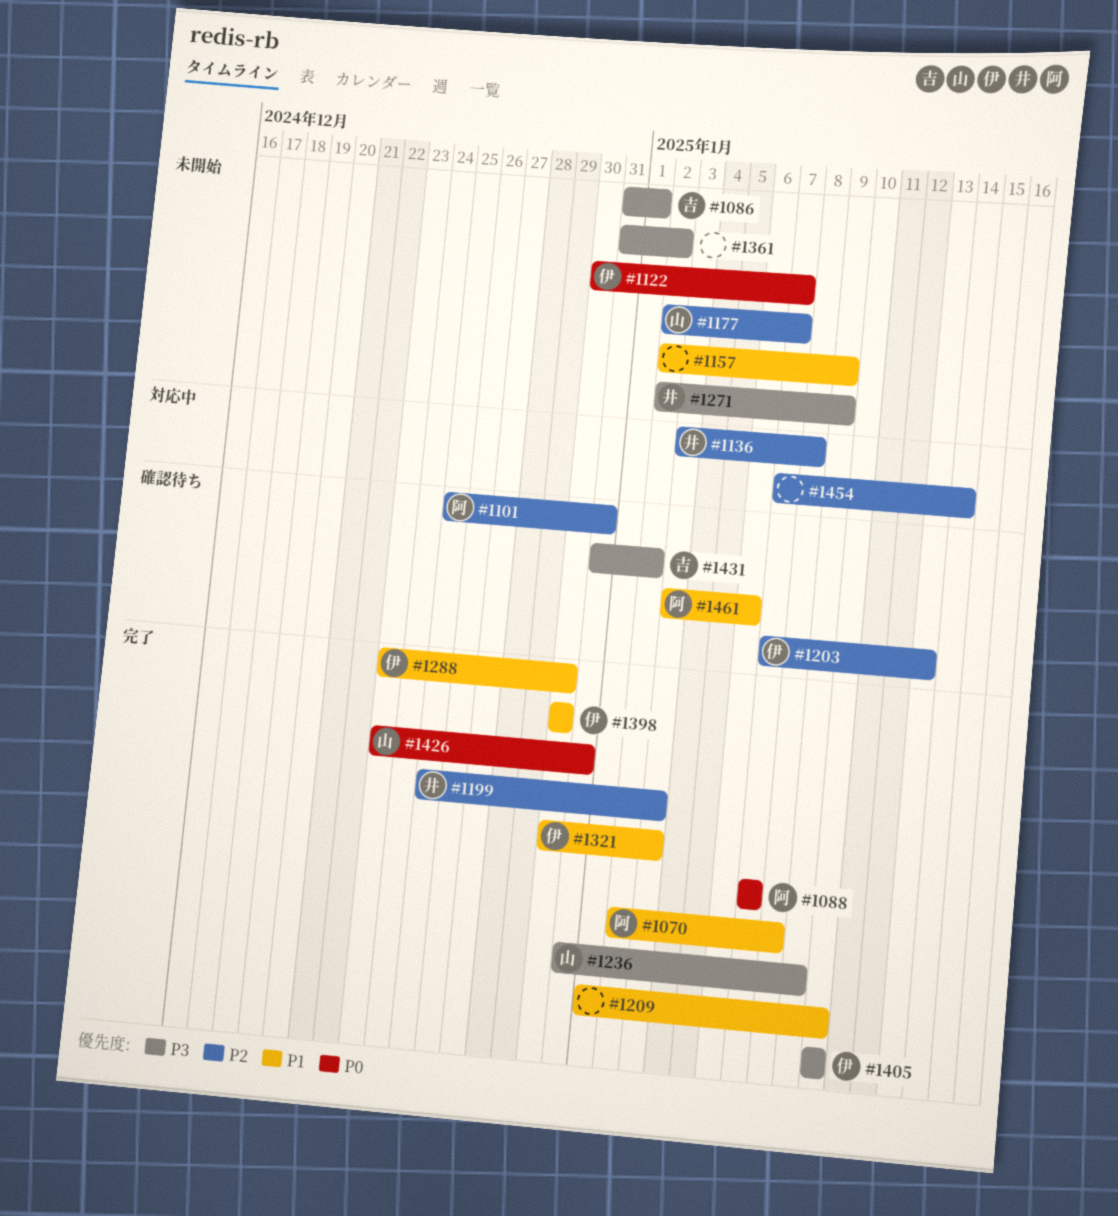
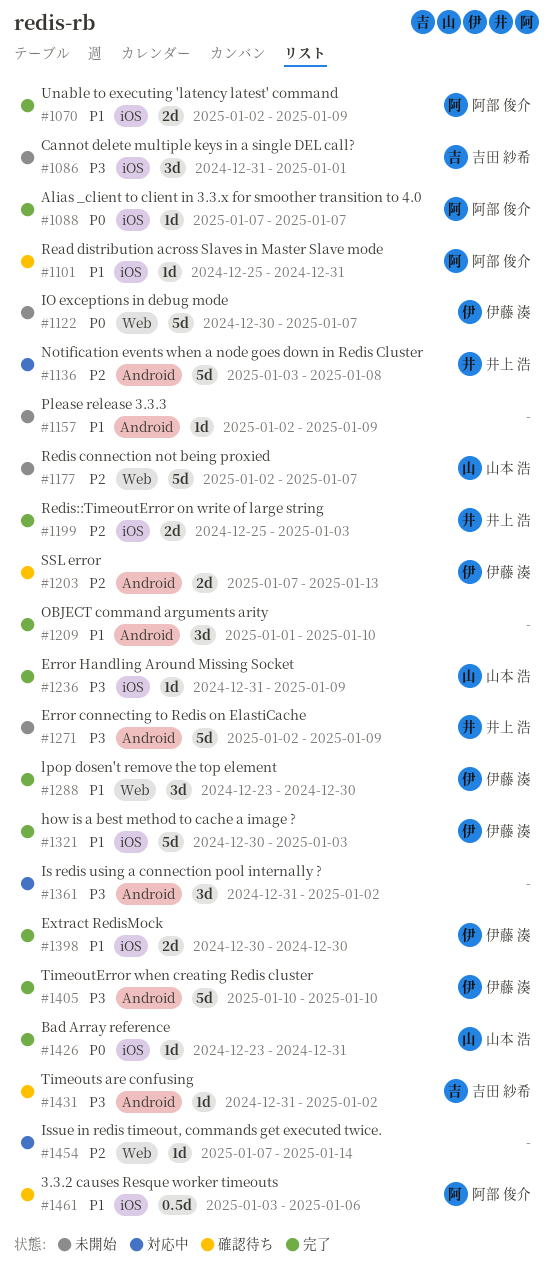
#1070, due: Jan 8 -> Jan 9
#1101, priority: P2 -> P1
#1361, status: 未開始 -> 対応中

